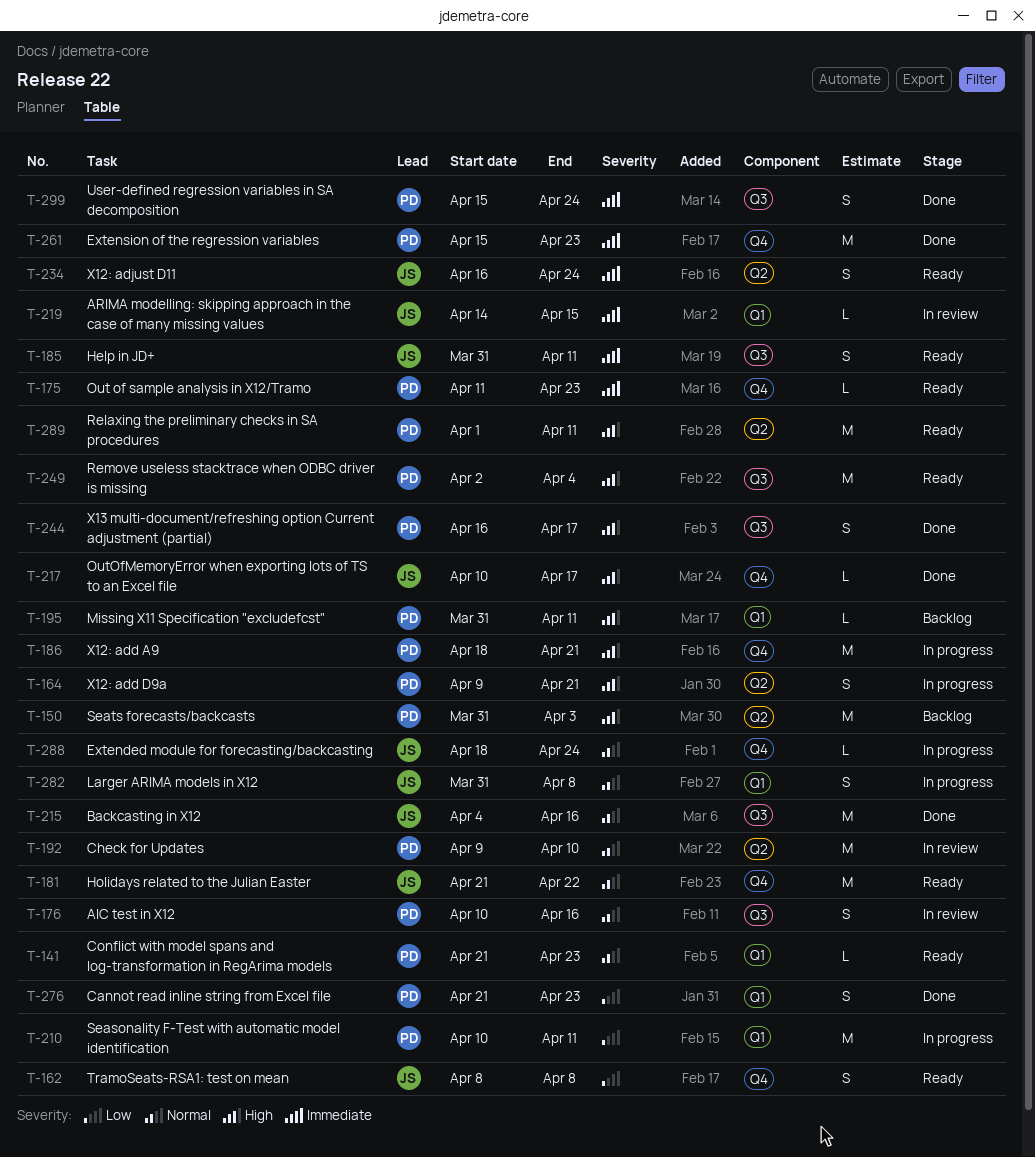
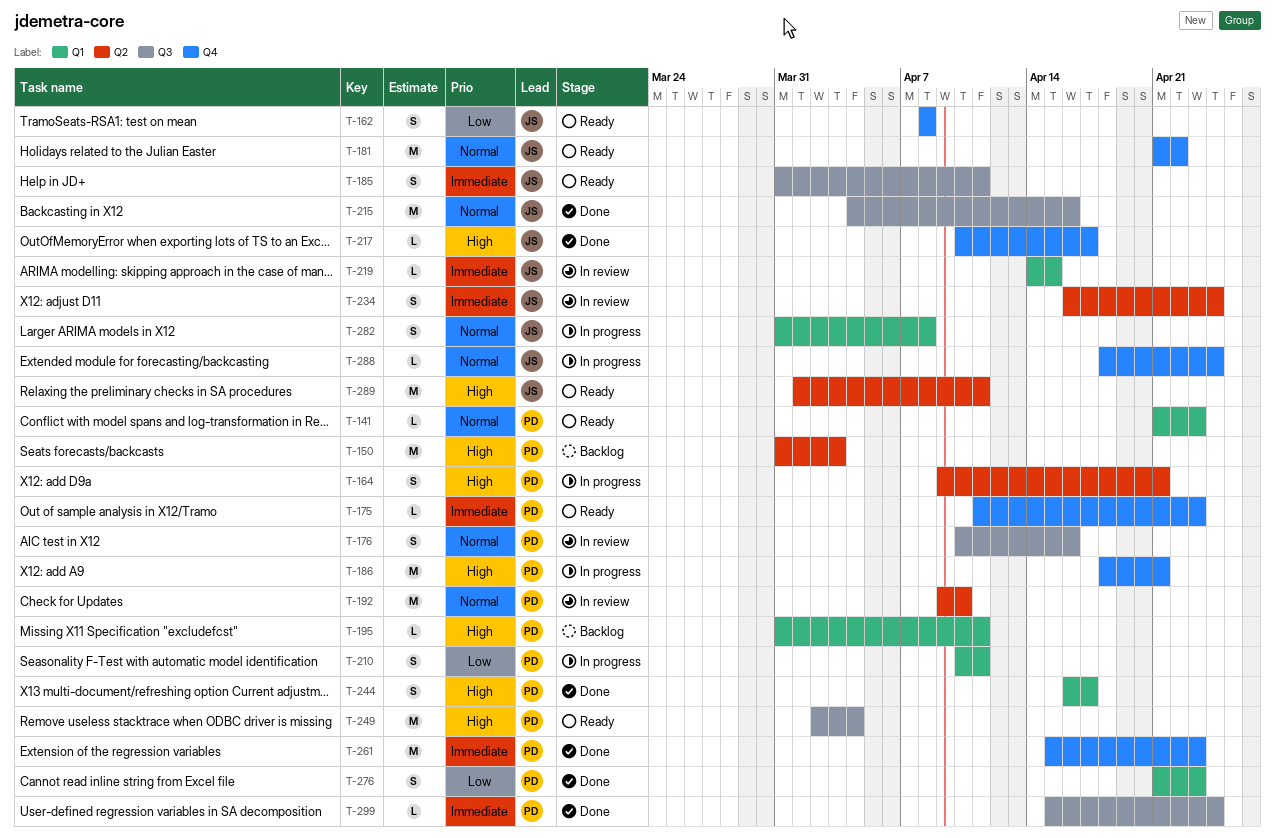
T-210, estimate: M -> S
T-234, status: Ready -> In review
T-244, label: Q3 -> Q1
T-289, owner: PD -> JS
T-299, estimate: S -> L

